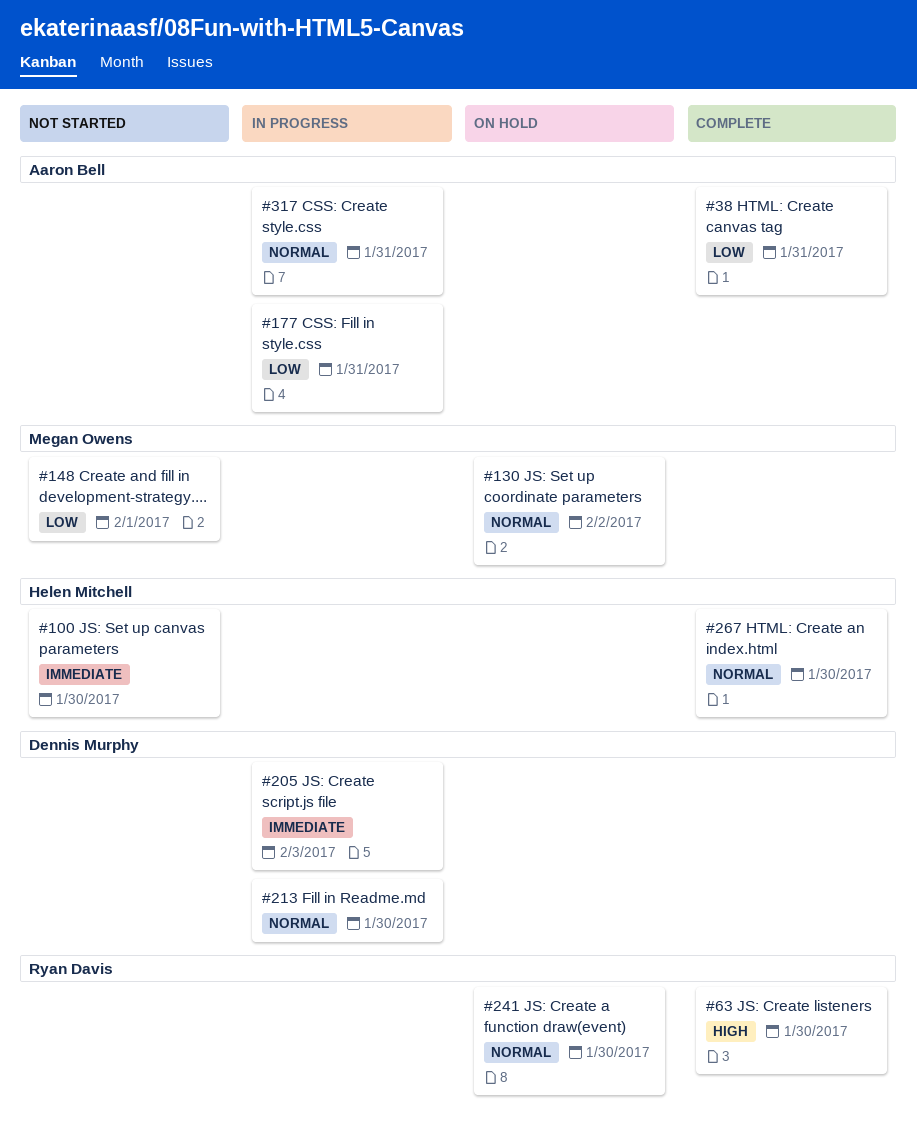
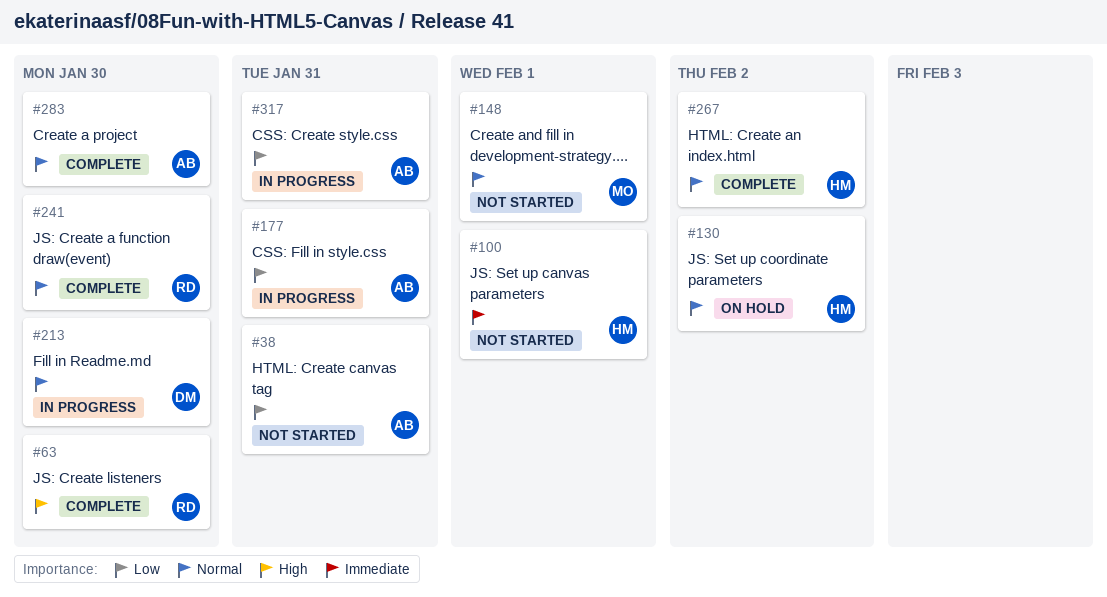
#38, status: Complete -> Not started
#100, due: Jan 30 -> Feb 1
#130, owner: Megan Owens -> Helen Mitchell
#148, priority: Low -> Normal
#205: present -> none
#241, status: On hold -> Complete
#267, due: Jan 30 -> Feb 2
#283: none -> present
#317, priority: Normal -> Low

